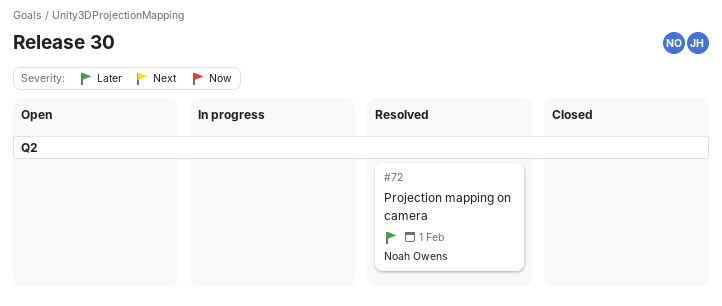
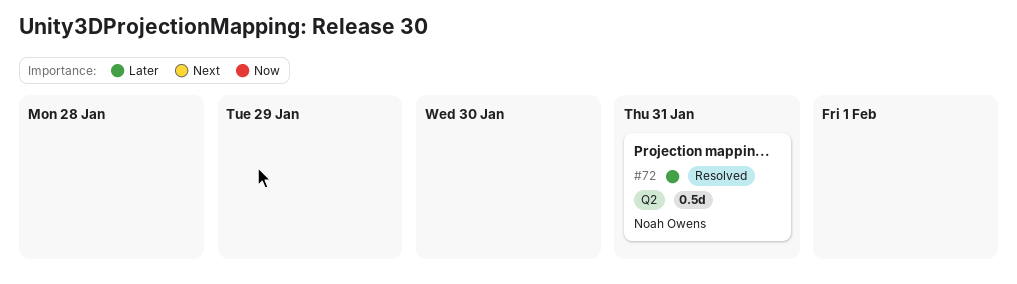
#72, due: Feb 1 -> Jan 31

